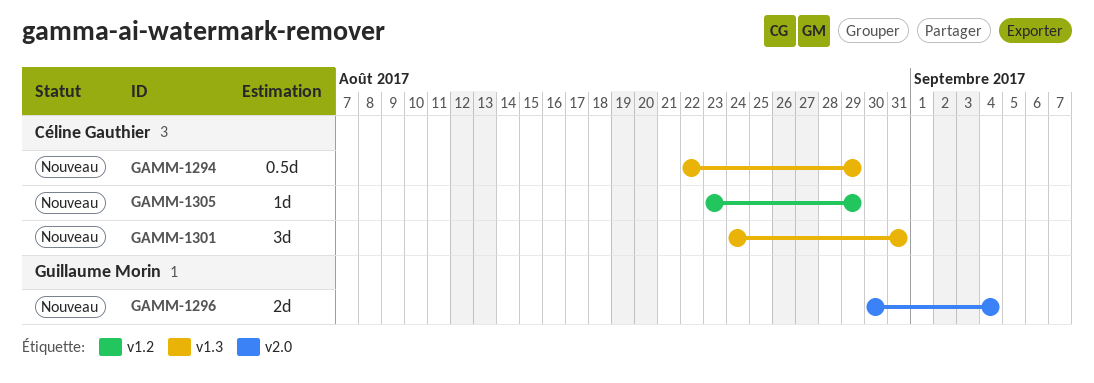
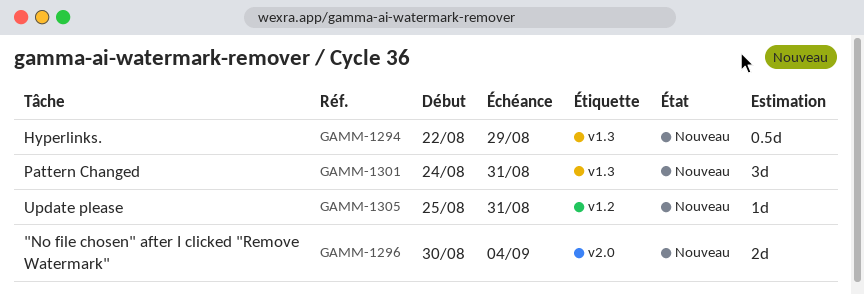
GAMM-1305, start: Aug 23 -> Aug 25
GAMM-1305, due: Aug 29 -> Aug 31

